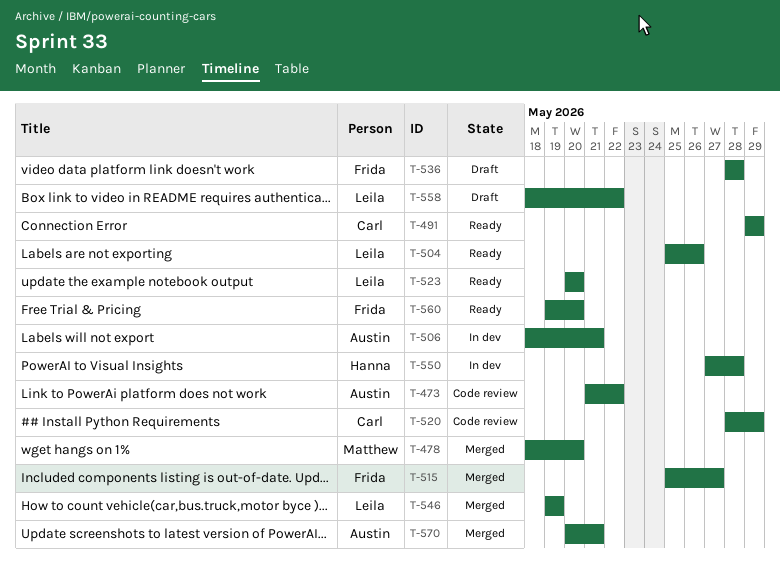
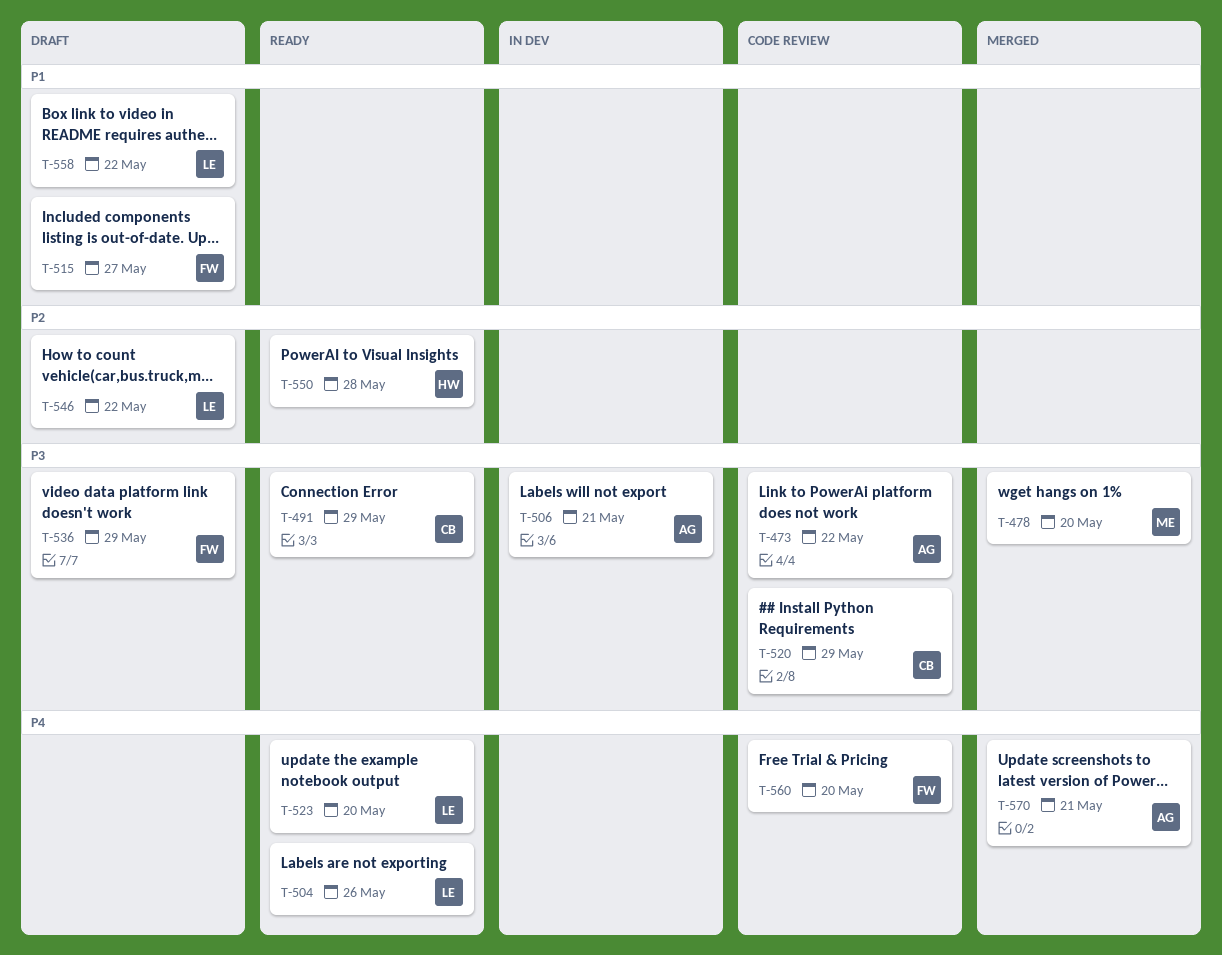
T-515, status: Merged -> Draft
T-536, due: May 28 -> May 29
T-546, status: Merged -> Draft
T-546, due: May 19 -> May 22
T-550, status: In dev -> Ready
T-560, status: Ready -> Code review

